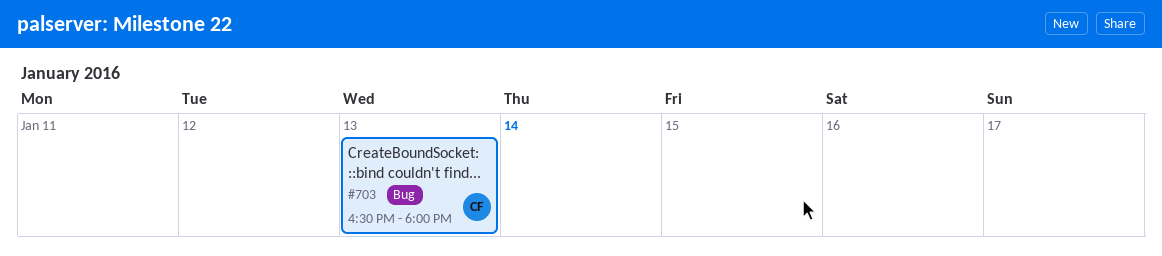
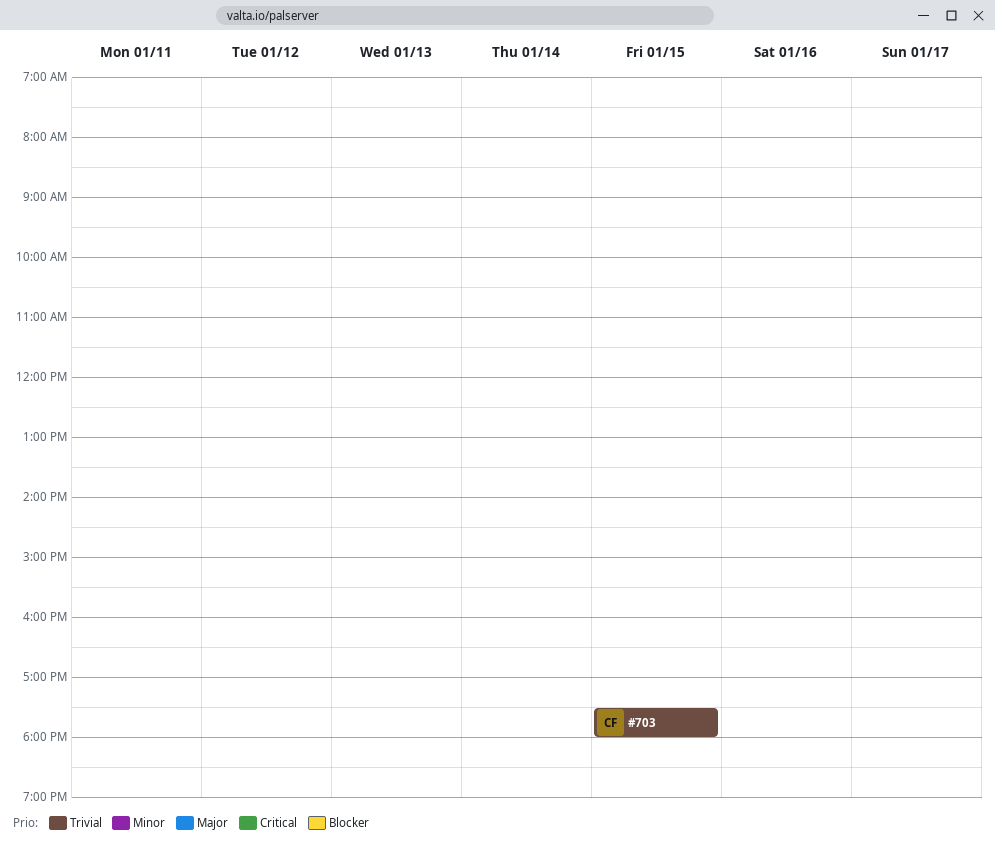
#703, day: Jan 13 -> Jan 15
#703, begins: 16:30 -> 17:30

